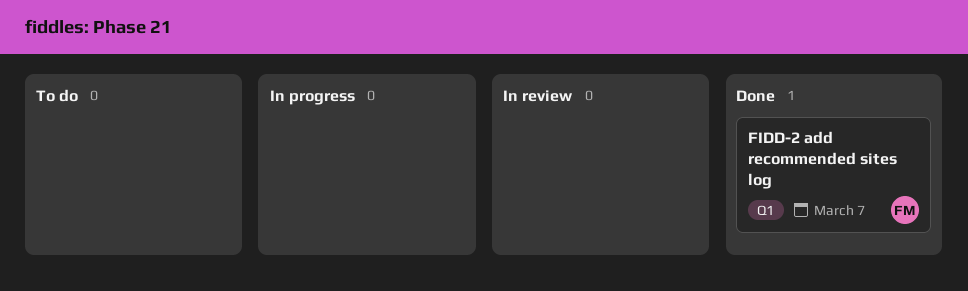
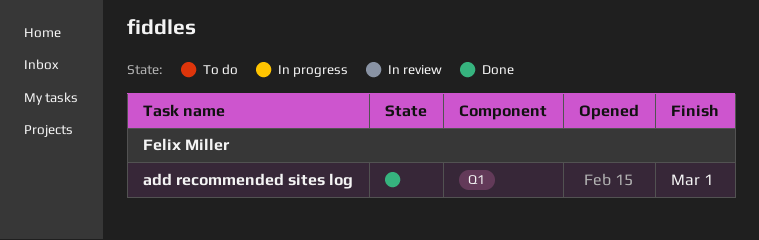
add recommended sites log, due: Mar 7 -> Mar 1

